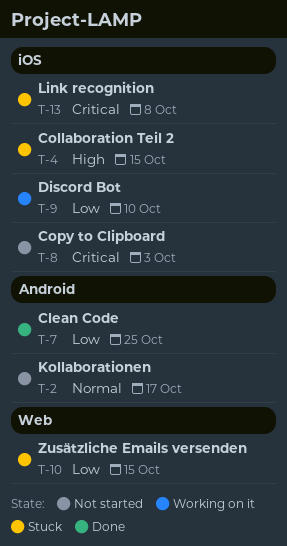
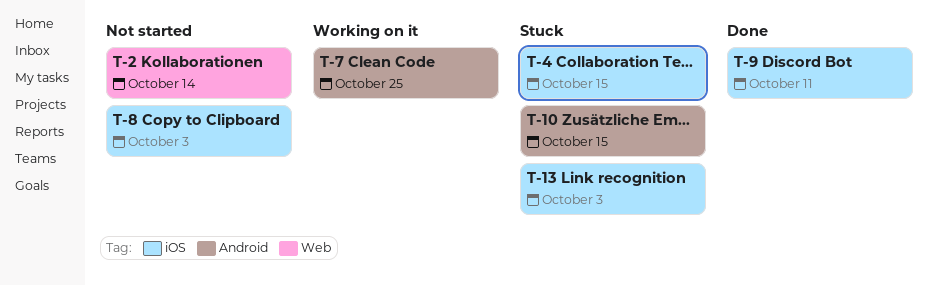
T-2, label: Android -> Web
T-2, due: Oct 17 -> Oct 14
T-7, status: Done -> Working on it
T-9, status: Working on it -> Done
T-9, due: Oct 10 -> Oct 11
T-10, label: Web -> Android
T-13, due: Oct 8 -> Oct 3

